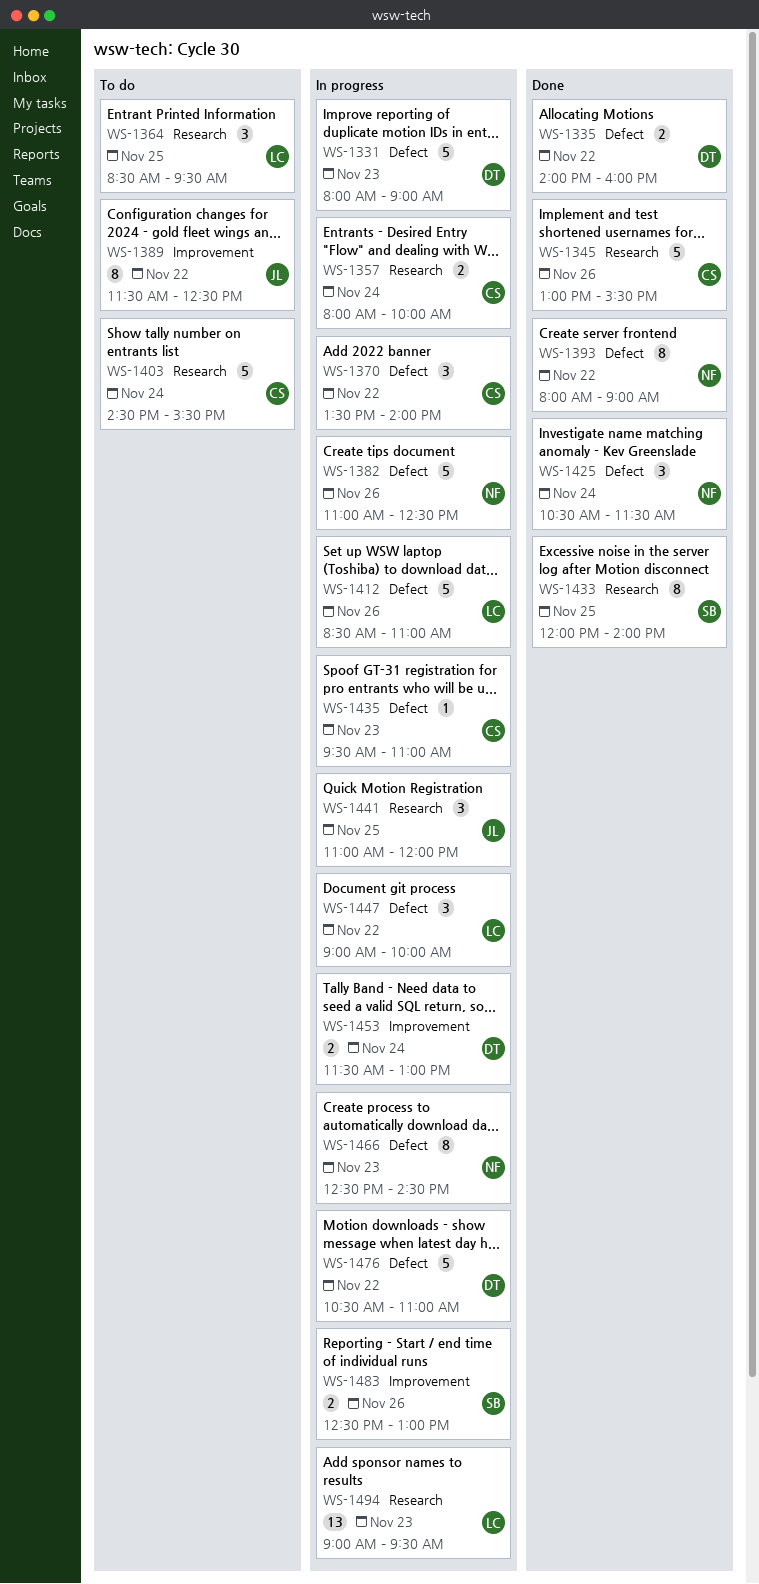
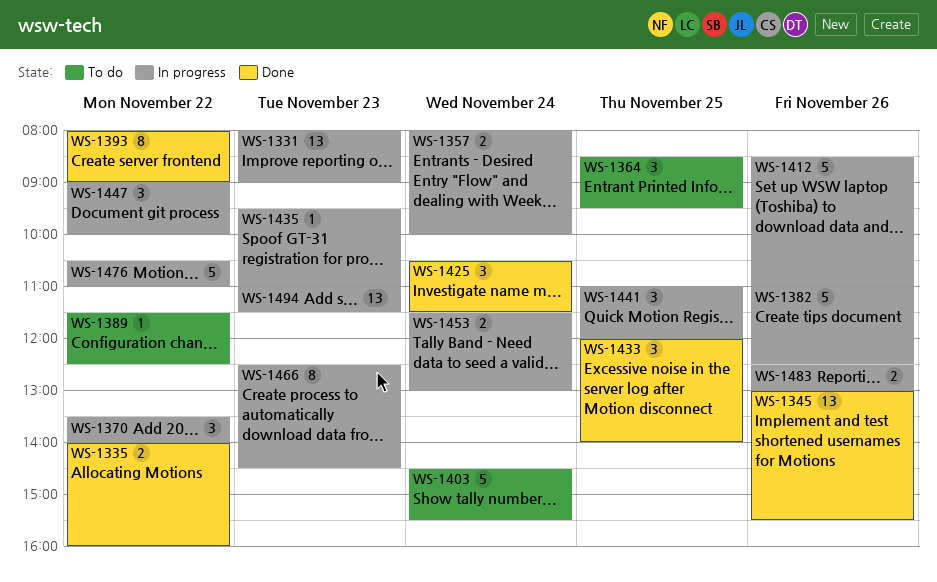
WS-1331, estimate: 5 -> 13
WS-1345, estimate: 5 -> 13
WS-1389, estimate: 8 -> 1
WS-1433, estimate: 8 -> 3
WS-1494, begins: 09:00 -> 11:00
WS-1494, ends: 09:30 -> 11:30

